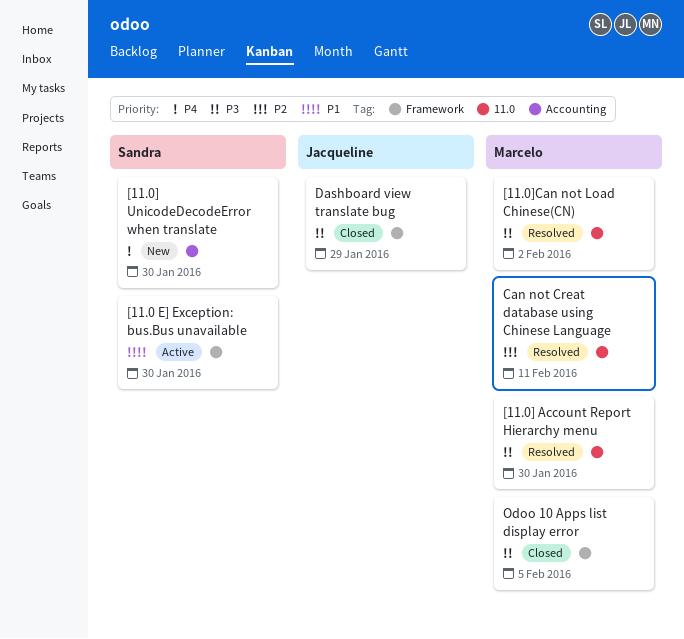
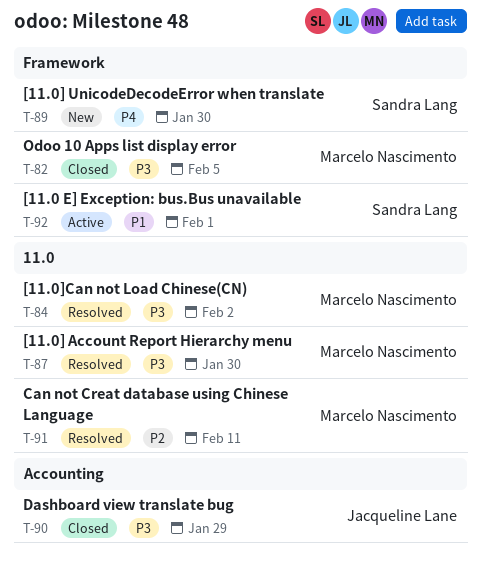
[11.0 E] Exception: bus.Bus unavailable, due: Jan 30 -> Feb 1
[11.0] UnicodeDecodeError when translate, label: Accounting -> Framework
Dashboard view translate bug, label: Framework -> Accounting

